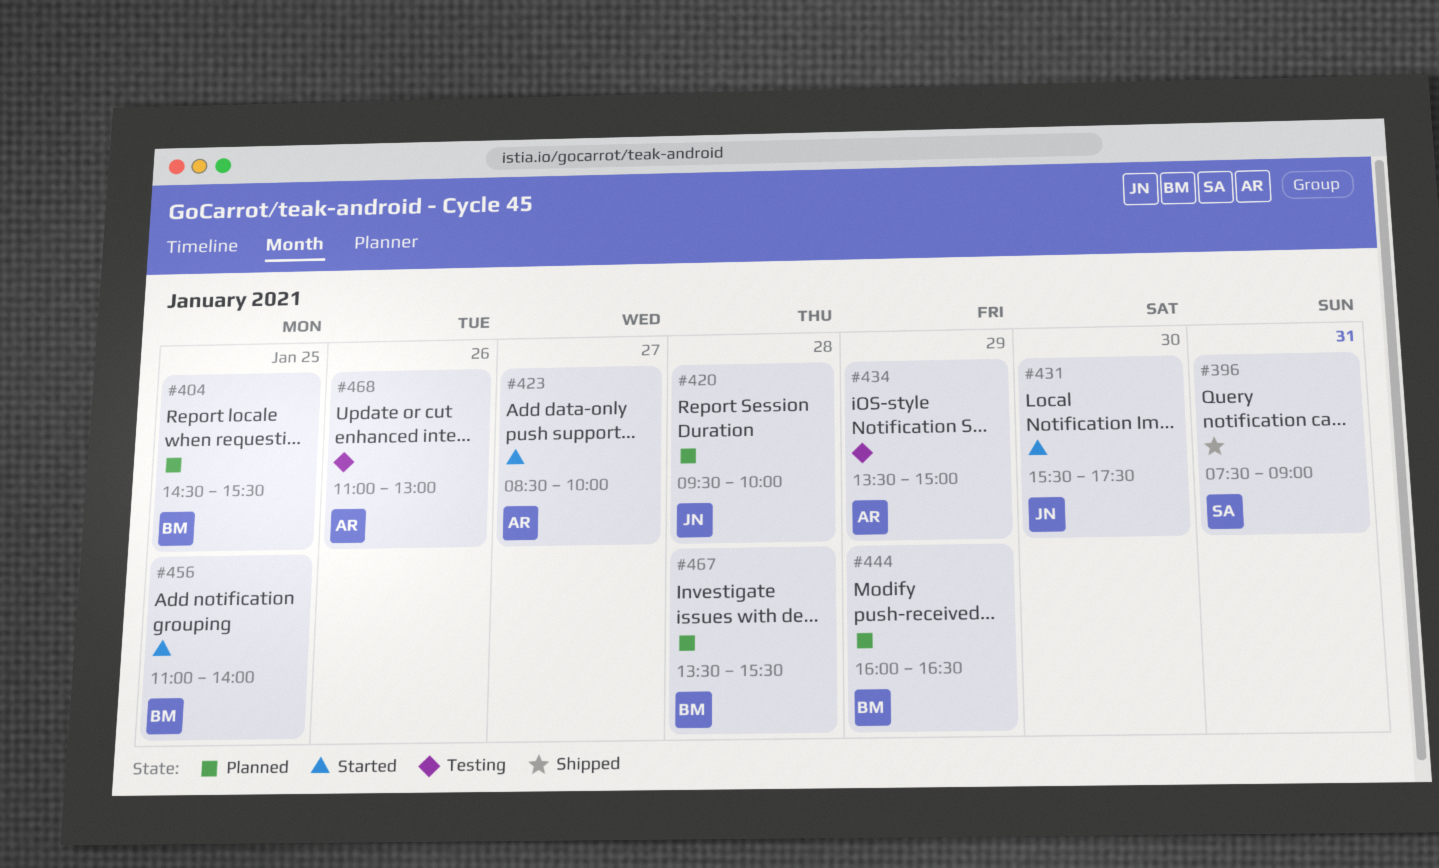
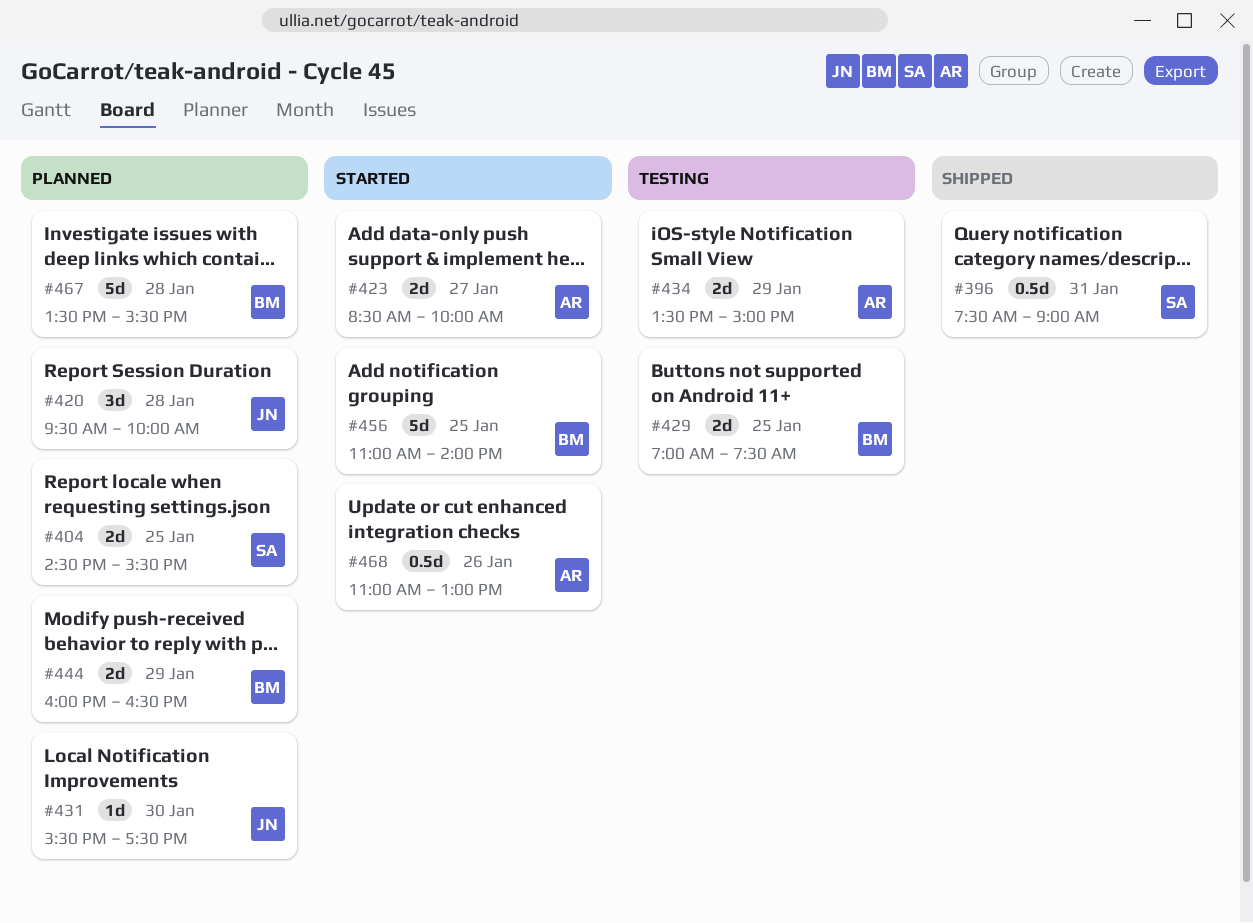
#404, owner: BM -> SA
#429: none -> present
#431, status: Started -> Planned
#468, status: Testing -> Started

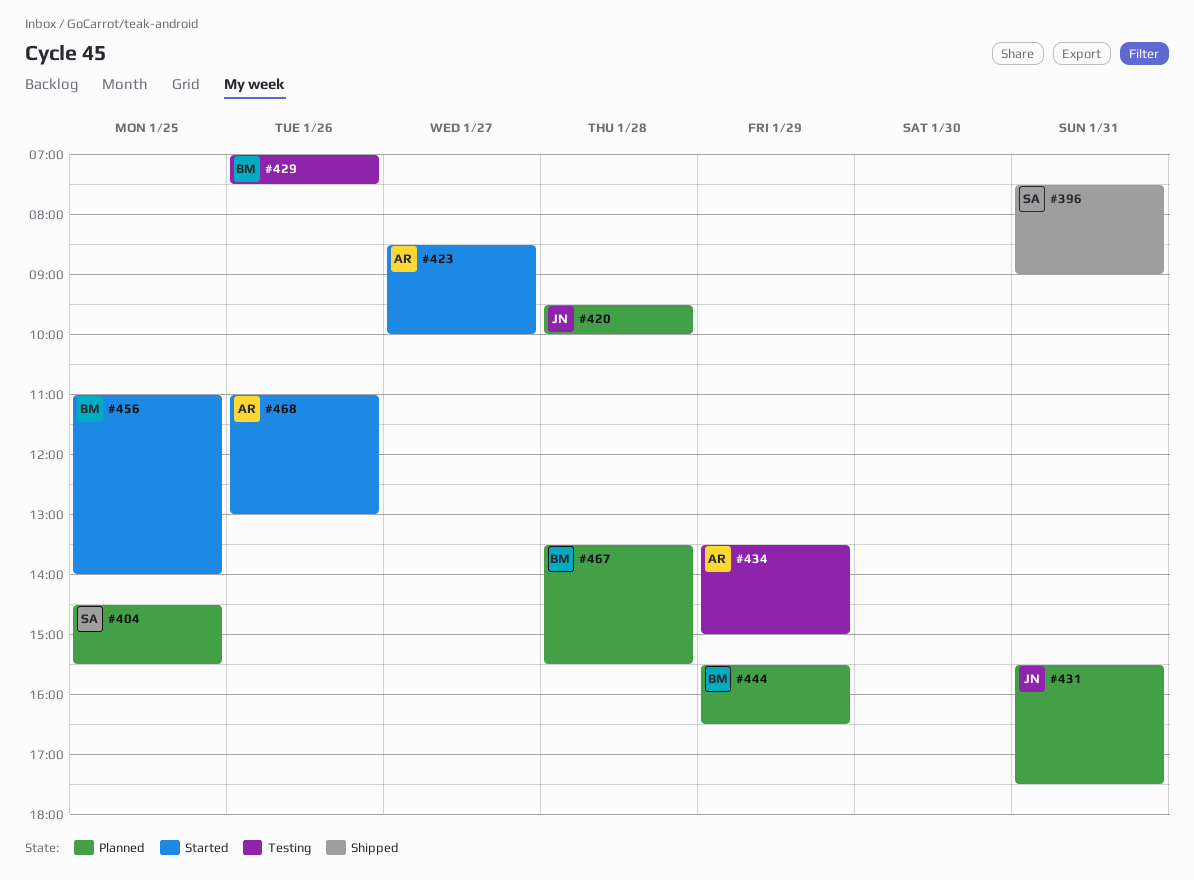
#429, day: Jan 25 -> Jan 26
#431, day: Jan 30 -> Jan 31
#444, begins: 16:00 -> 15:30

